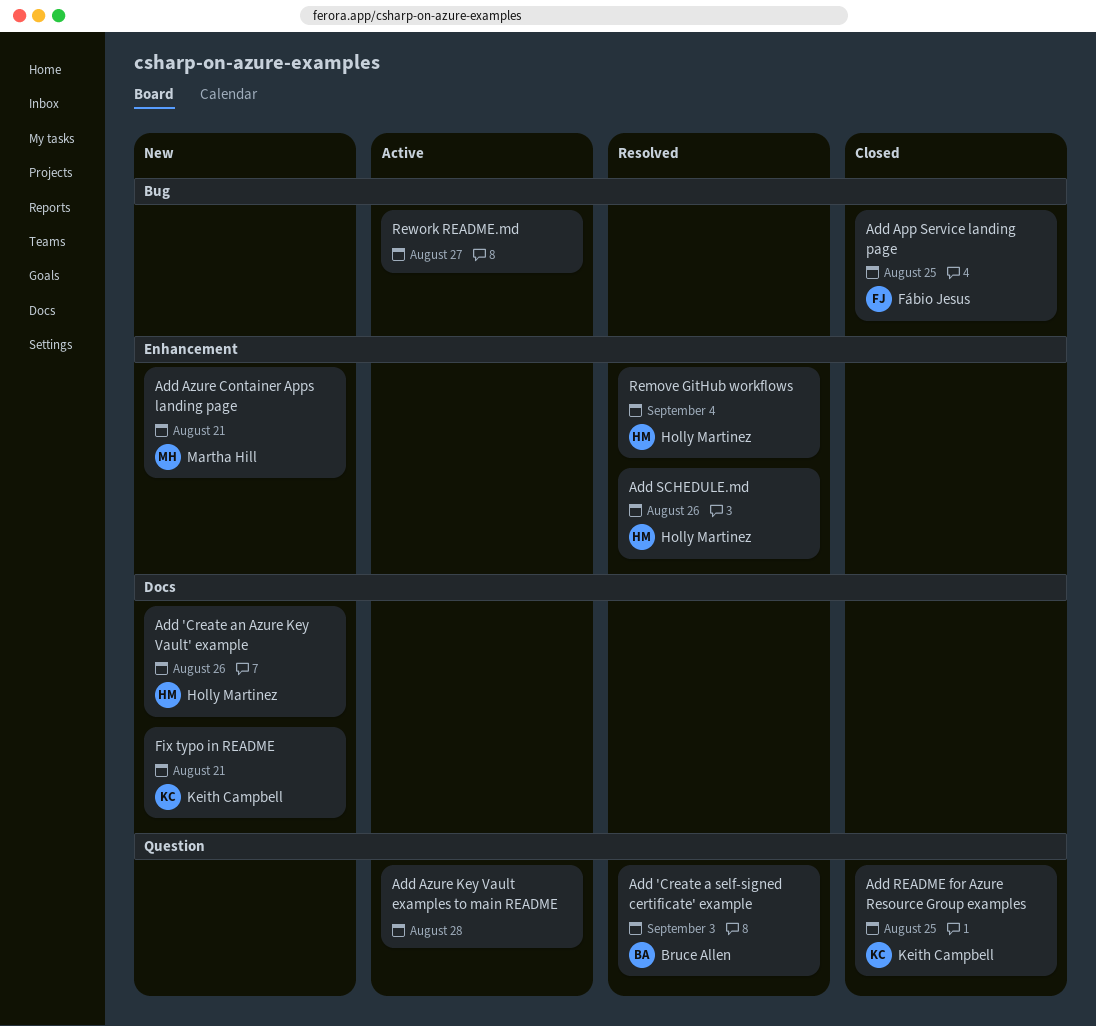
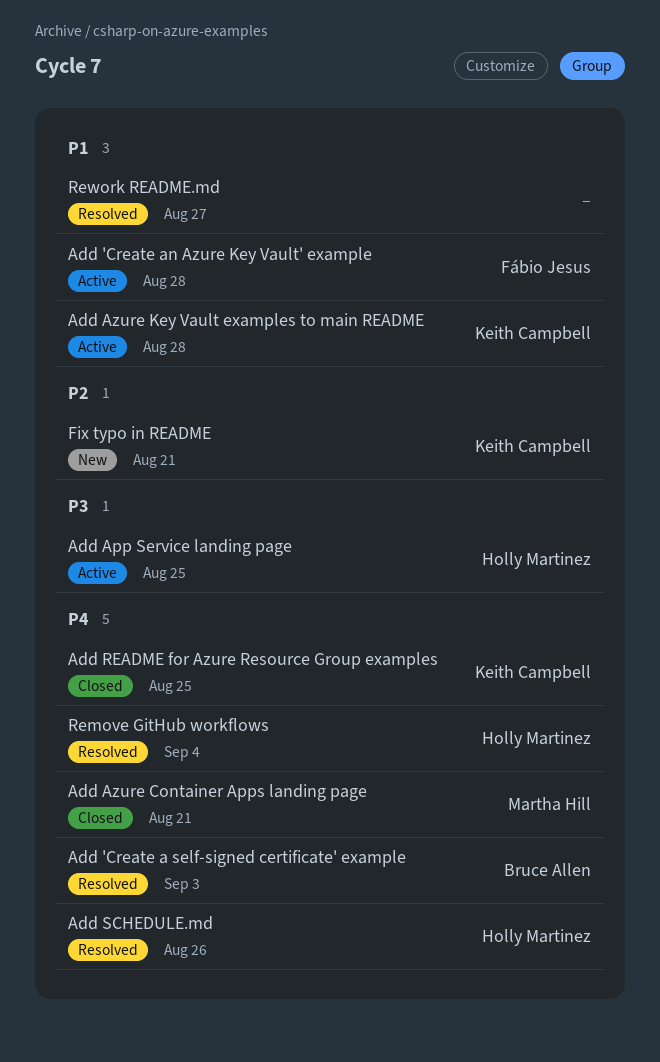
Add 'Create an Azure Key Vault' example, status: New -> Active
Add 'Create an Azure Key Vault' example, owner: Holly Martinez -> Fábio Jesus
Add 'Create an Azure Key Vault' example, due: Aug 26 -> Aug 28
Add App Service landing page, status: Closed -> Active
Add App Service landing page, owner: Fábio Jesus -> Holly Martinez
Add Azure Container Apps landing page, status: New -> Closed
Add Azure Key Vault examples to main README, owner: none -> Keith Campbell
Rework README.md, status: Active -> Resolved

